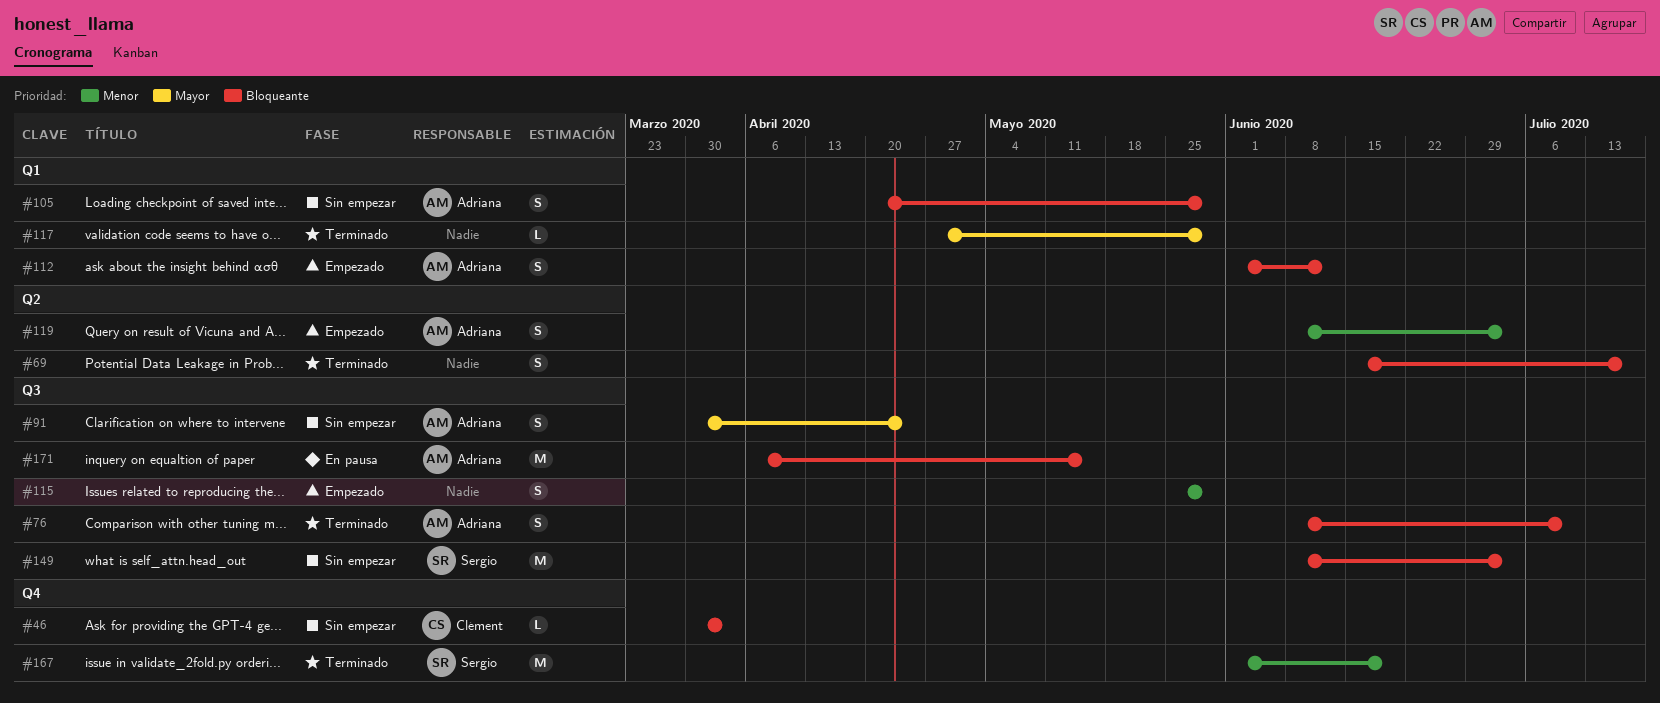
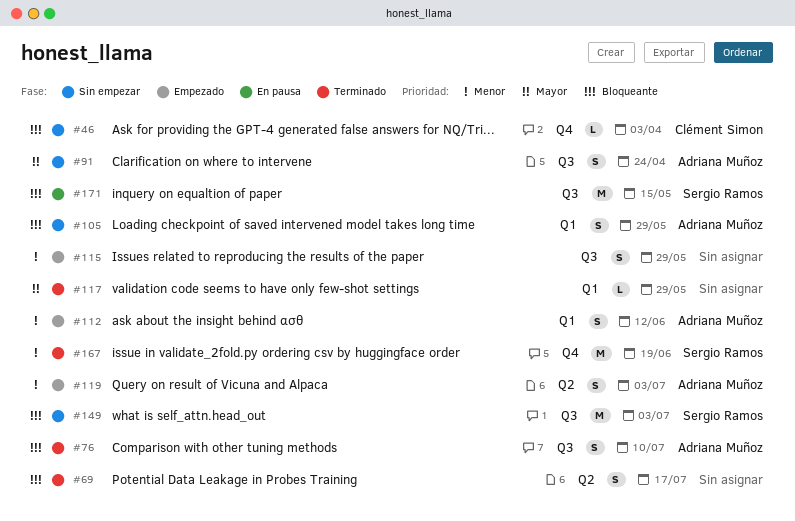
#112, priority: Bloqueante -> Menor
#171, owner: Adriana Muñoz -> Sergio Ramos

